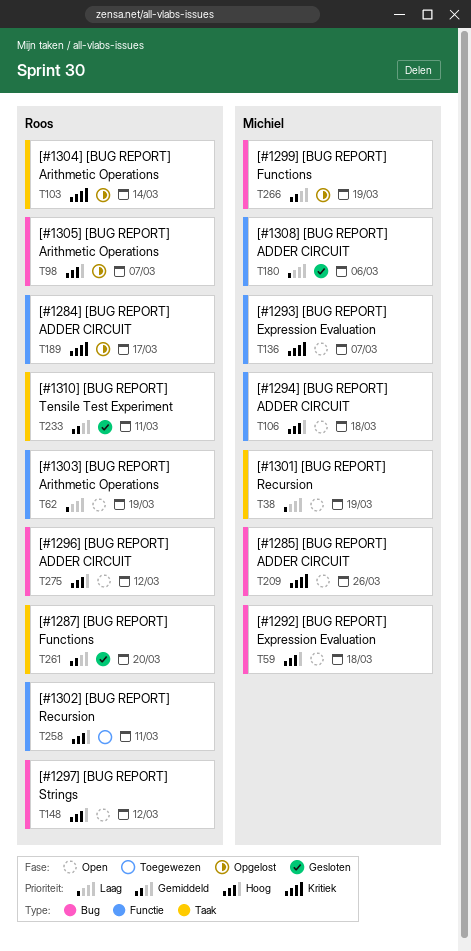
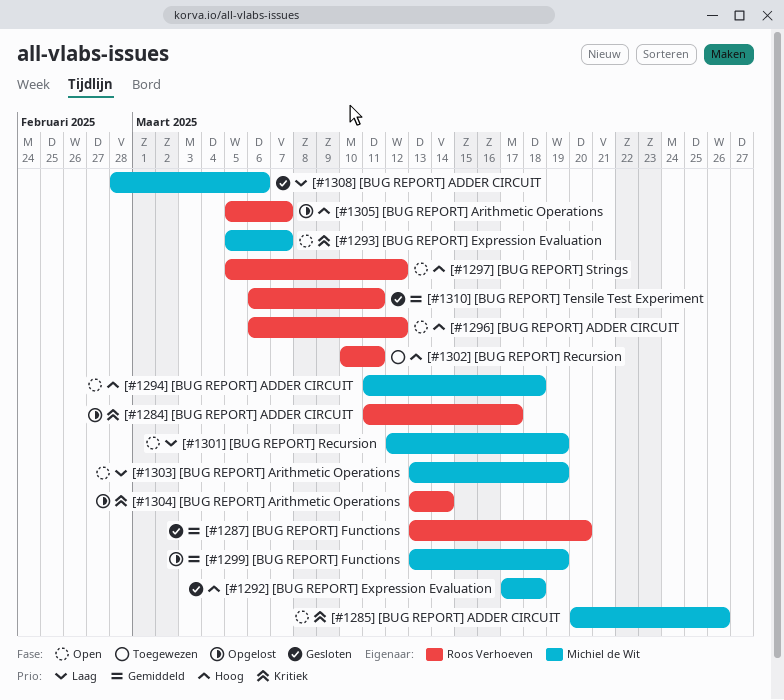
[#1292] [BUG REPORT] Expression Evaluation, status: Open -> Gesloten
[#1303] [BUG REPORT] Arithmetic Operations, owner: Roos Verhoeven -> Michiel de Wit

